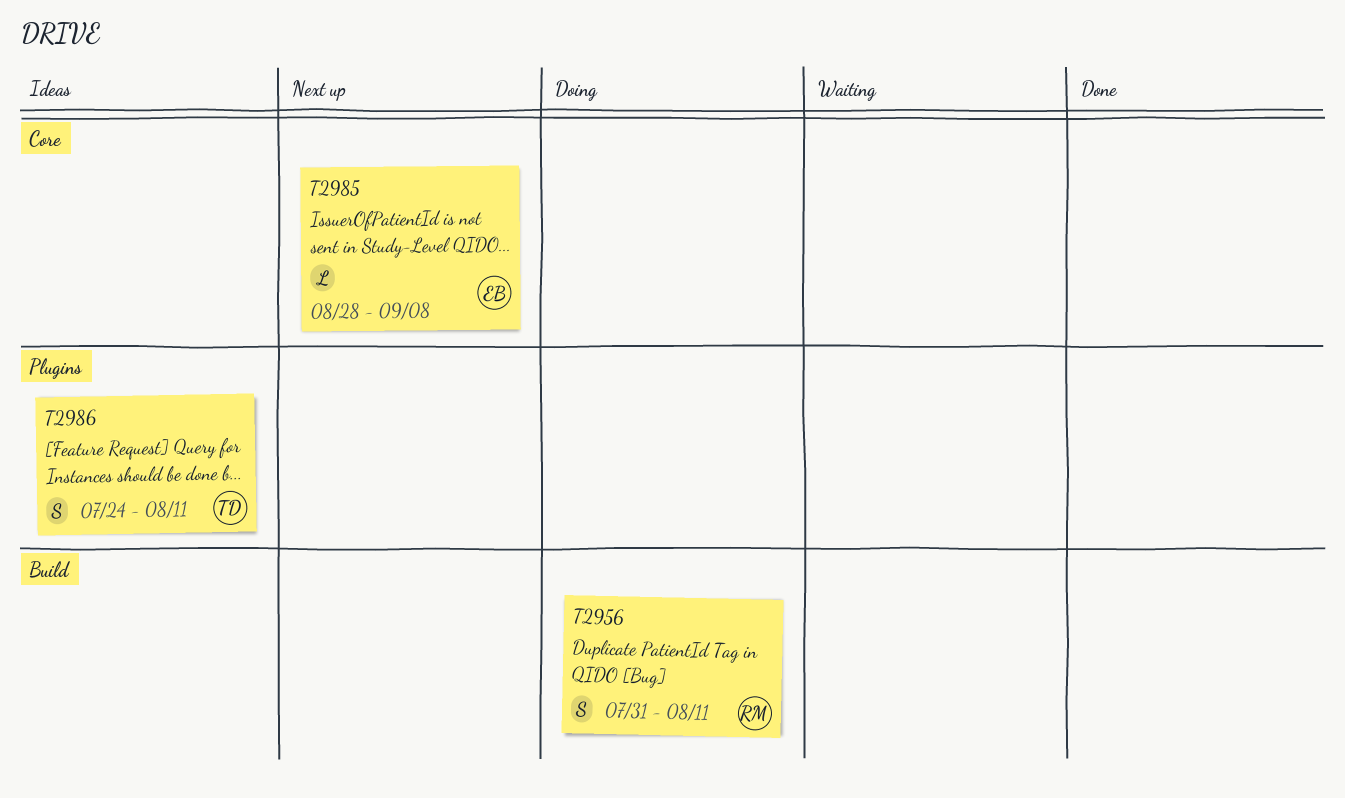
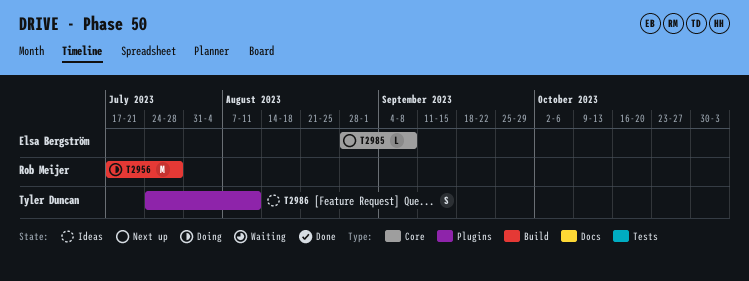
T2956, estimate: S -> M
T2956, start: Jul 31 -> Jul 17
T2956, due: Aug 11 -> Jul 28

